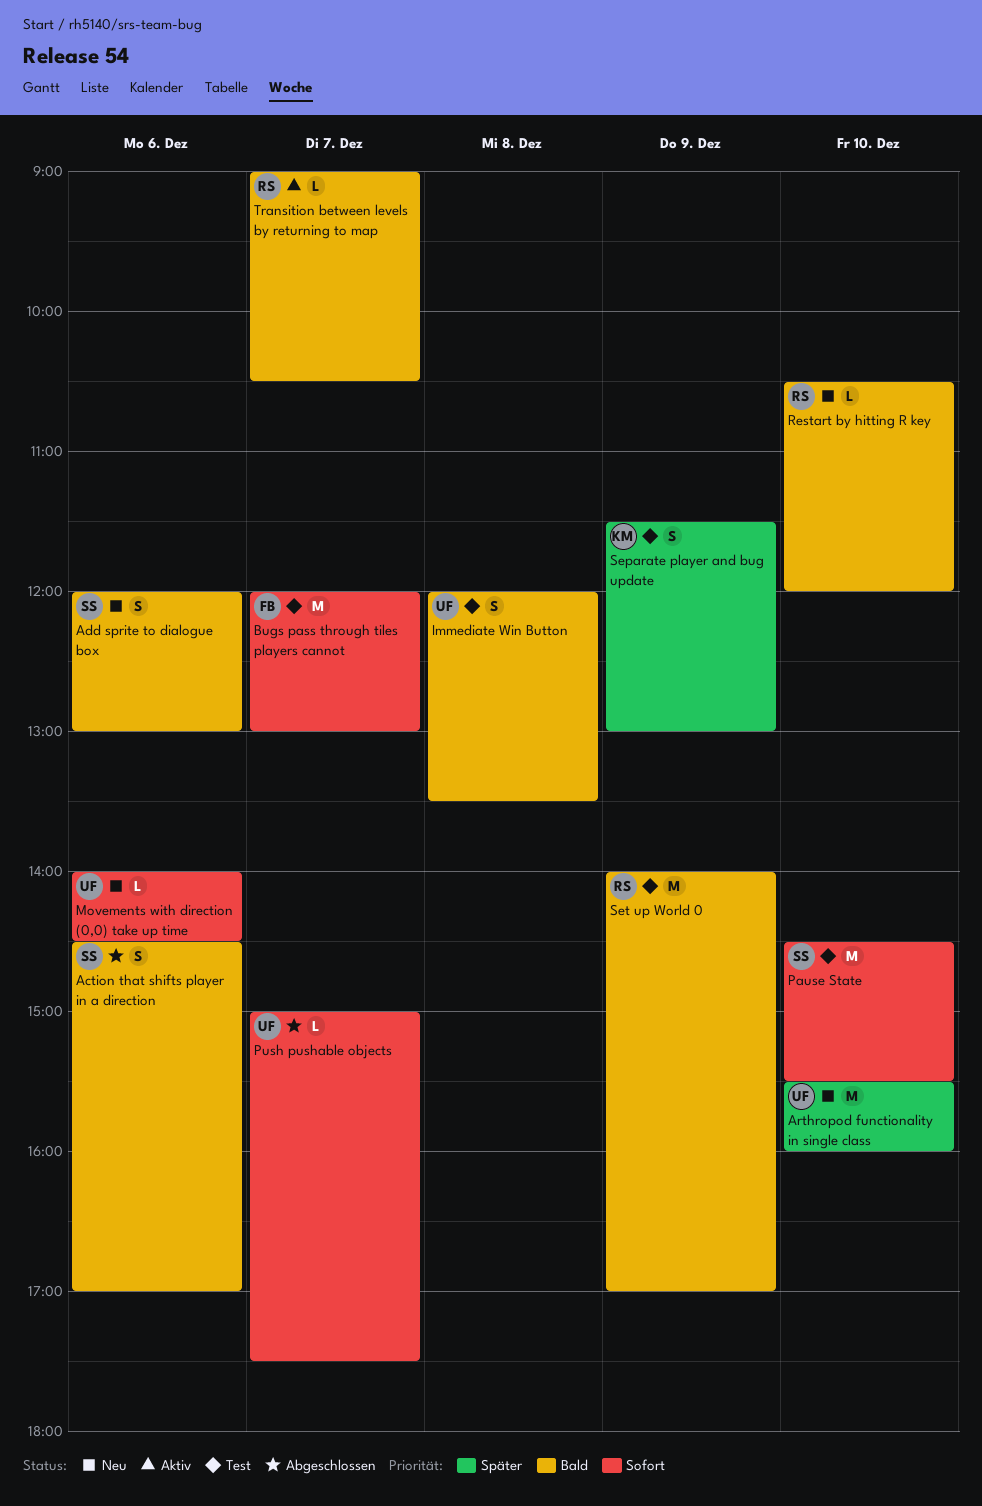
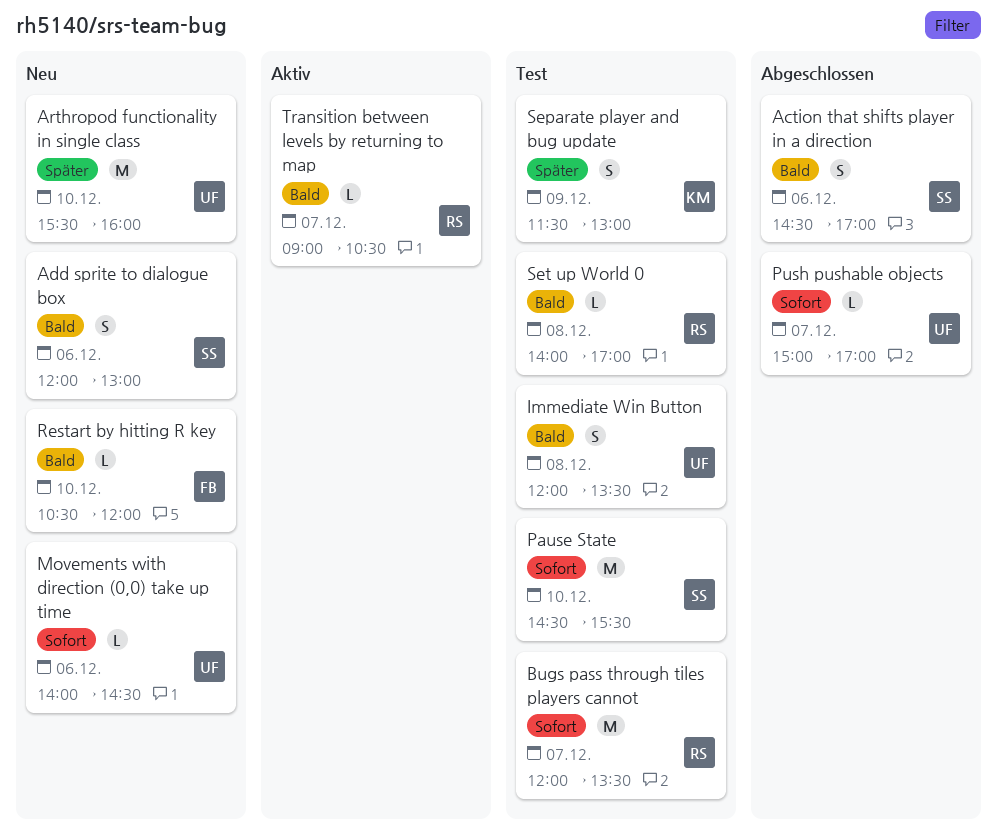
Bugs pass through tiles players cannot, owner: FB -> RS
Bugs pass through tiles players cannot, ends: 13:00 -> 13:30
Push pushable objects, ends: 17:30 -> 17:00
Restart by hitting R key, owner: RS -> FB
Set up World 0, estimate: M -> L
Set up World 0, day: Dec 9 -> Dec 8

